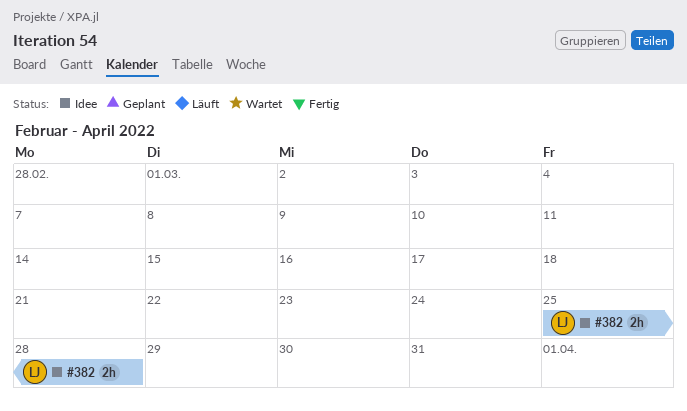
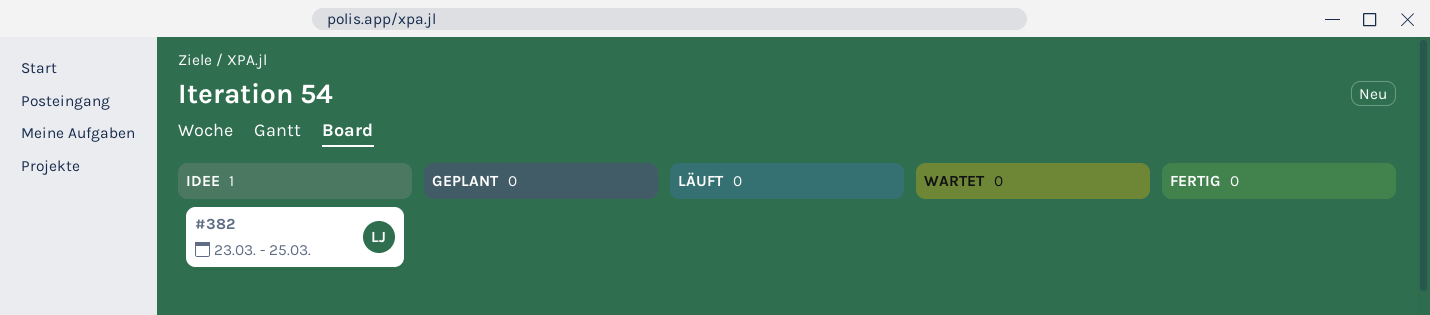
#382, start: Mar 25 -> Mar 23
#382, due: Mar 28 -> Mar 25

